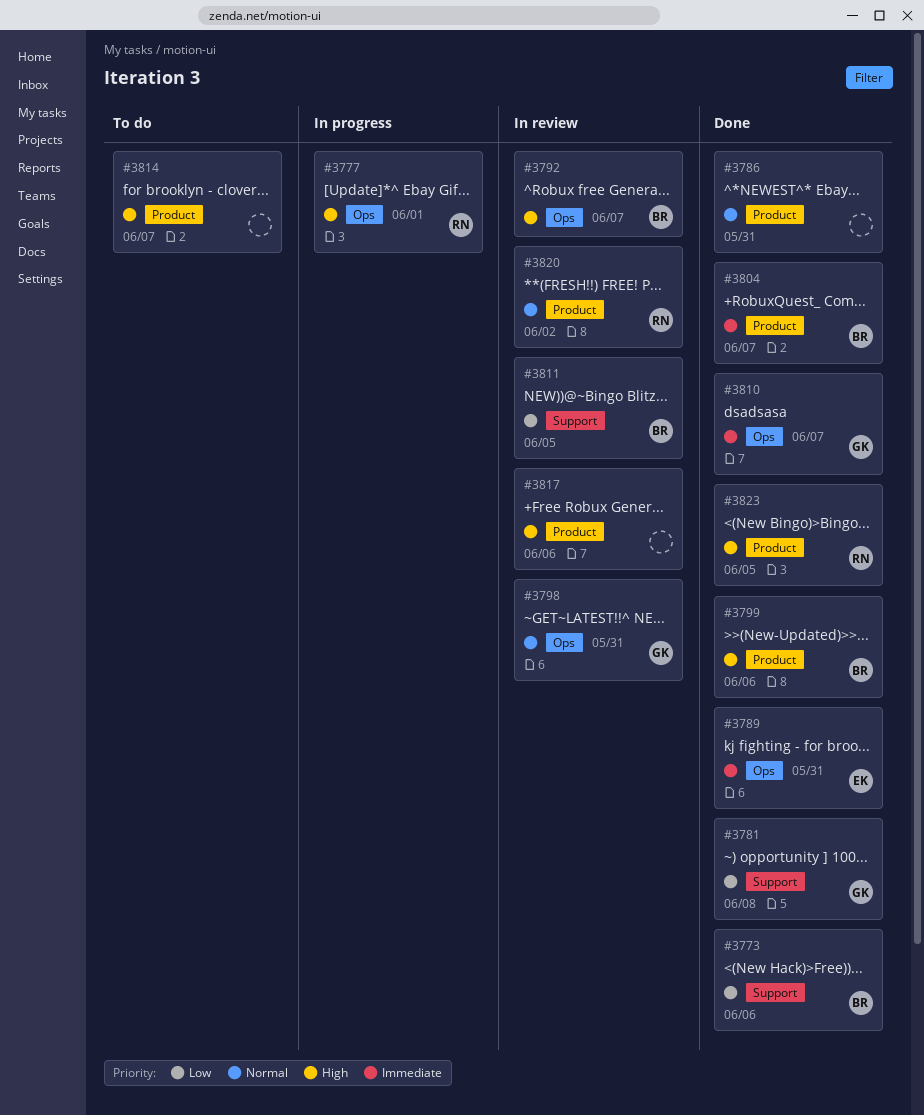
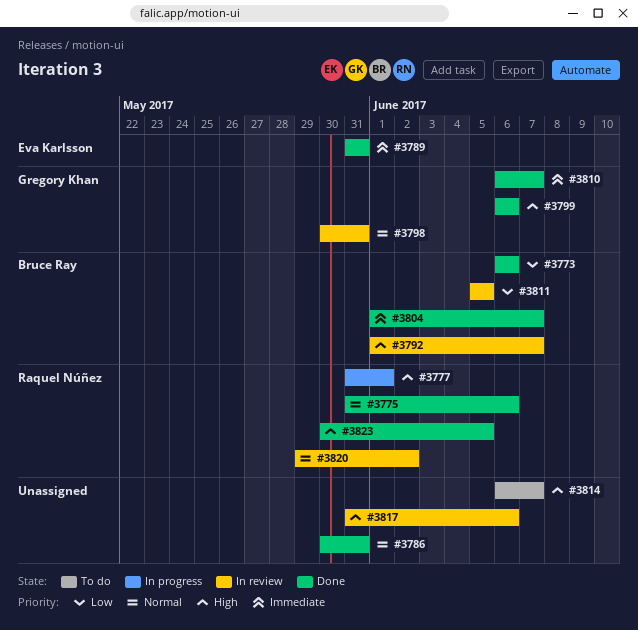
#3775: none -> present
#3781: present -> none
#3799, owner: Bruce Ray -> Gregory Khan

